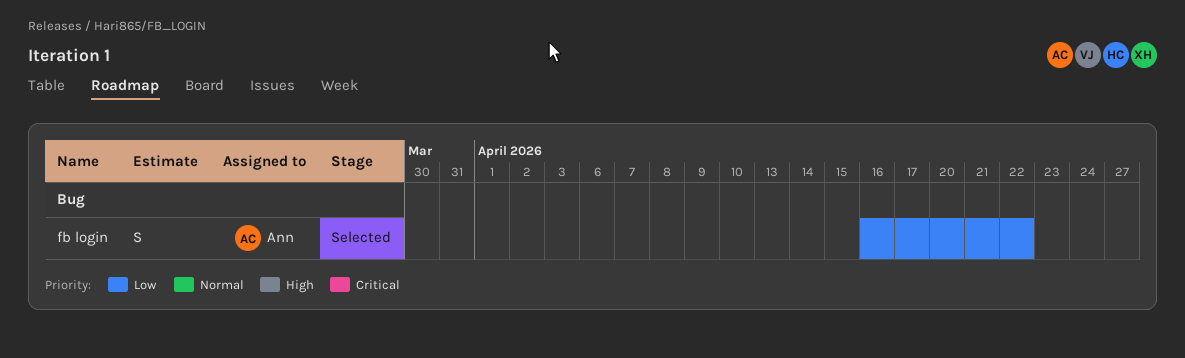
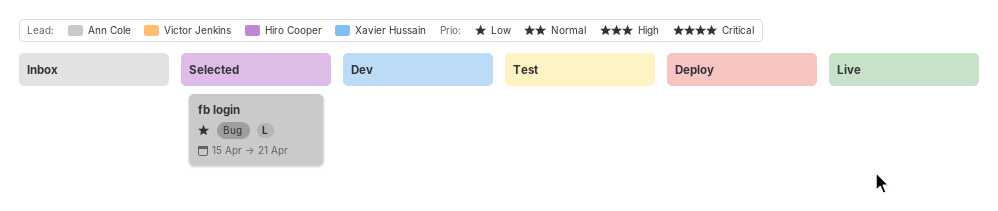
fb login, estimate: S -> L
fb login, start: Apr 16 -> Apr 15
fb login, due: Apr 22 -> Apr 21

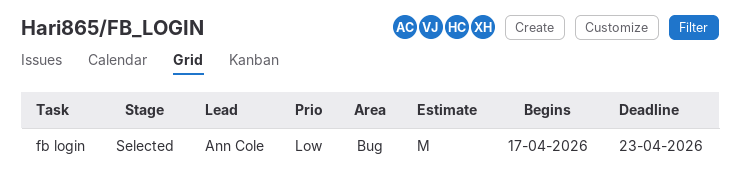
fb login, estimate: L -> M
fb login, start: Apr 15 -> Apr 17
fb login, due: Apr 21 -> Apr 23

